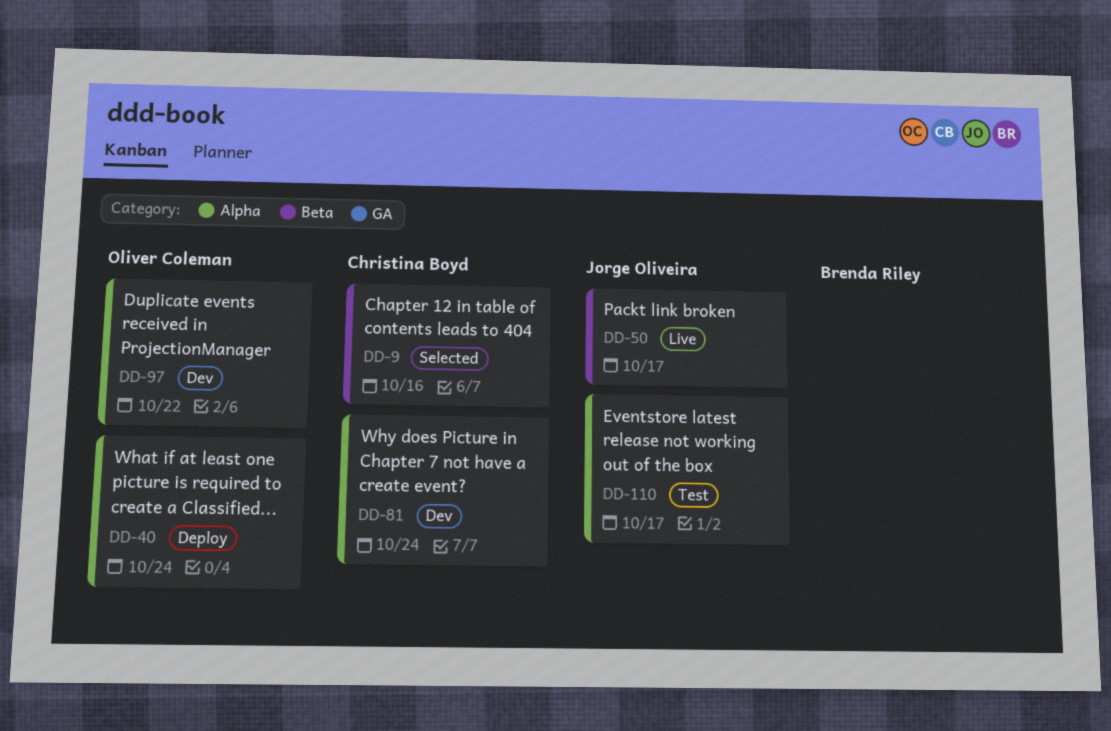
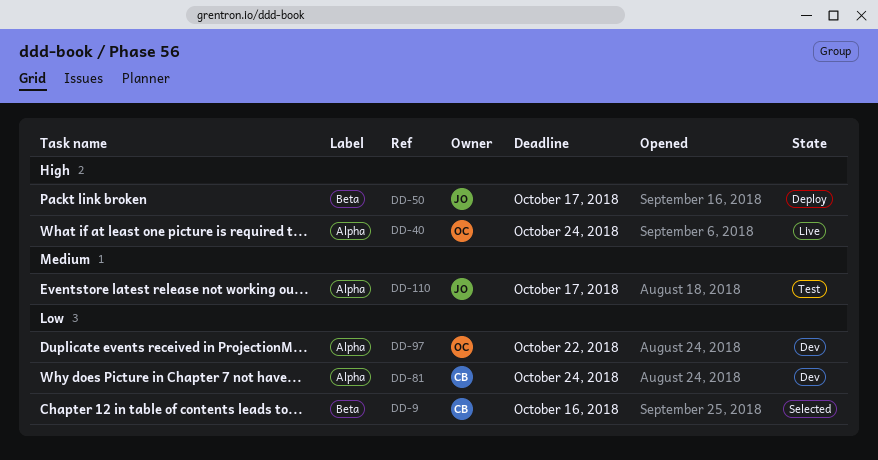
DD-40, status: Deploy -> Live
DD-50, status: Live -> Deploy

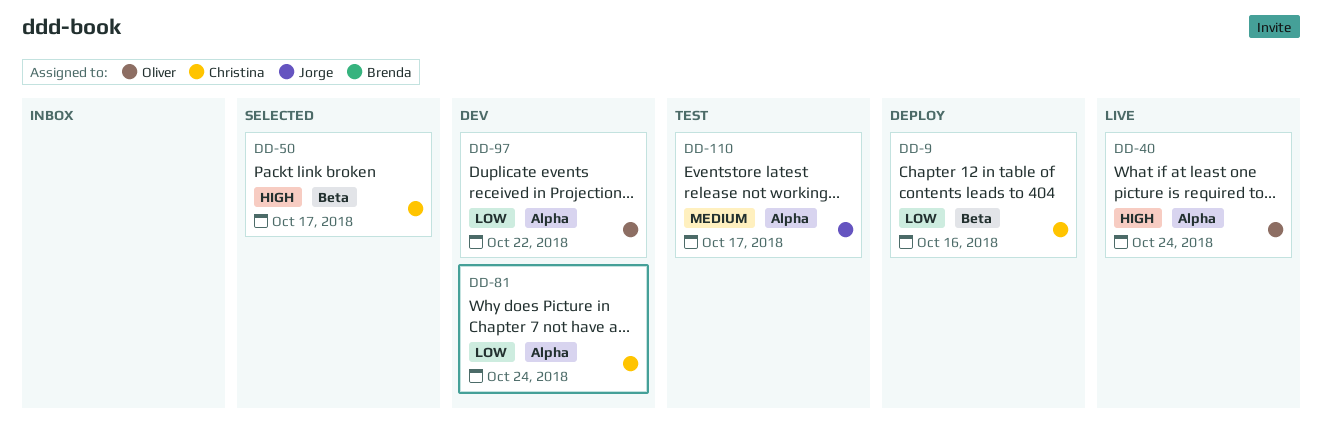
DD-9, status: Selected -> Deploy
DD-50, status: Deploy -> Selected
DD-50, owner: Jorge -> Christina

